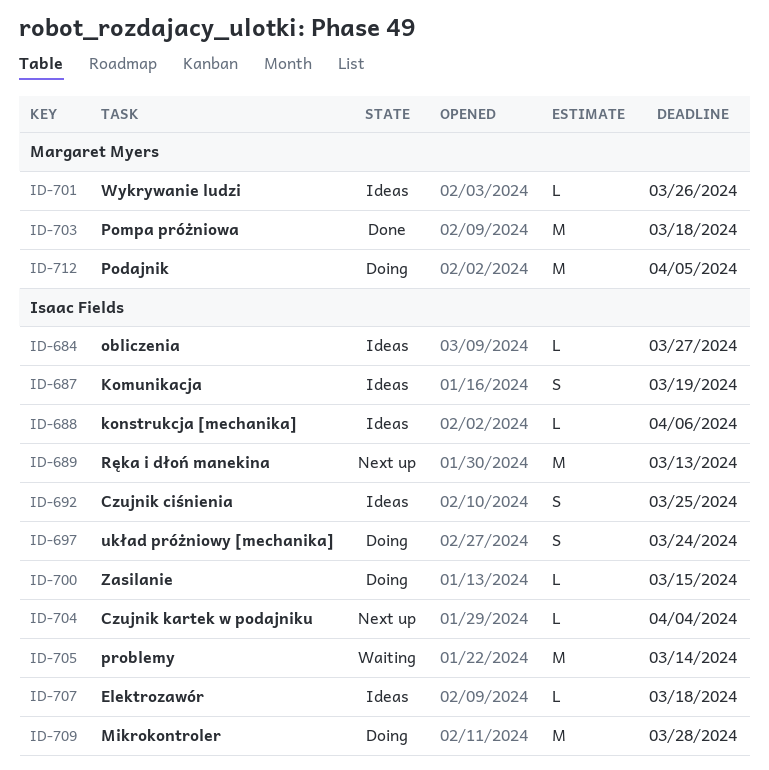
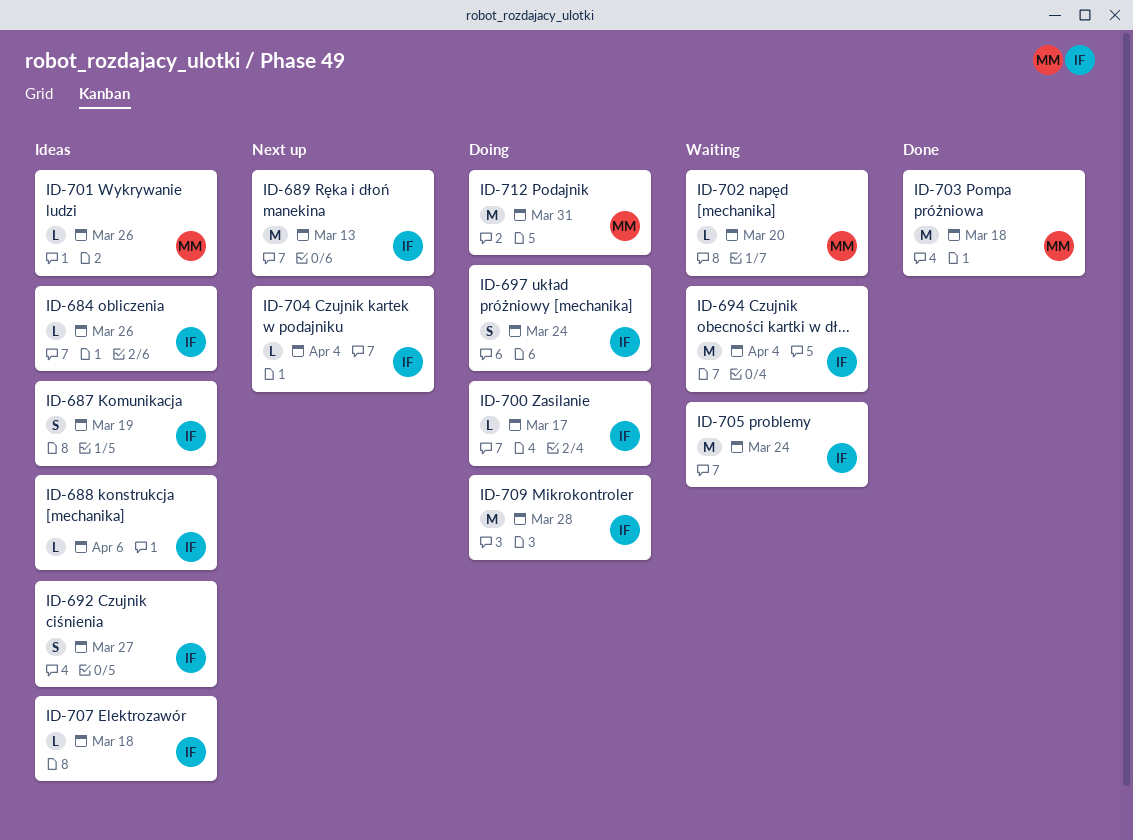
ID-684, due: Mar 27 -> Mar 26
ID-692, due: Mar 25 -> Mar 27
ID-694: none -> present
ID-700, due: Mar 15 -> Mar 17
ID-702: none -> present
ID-705, due: Mar 14 -> Mar 24
ID-712, due: Apr 5 -> Mar 31

